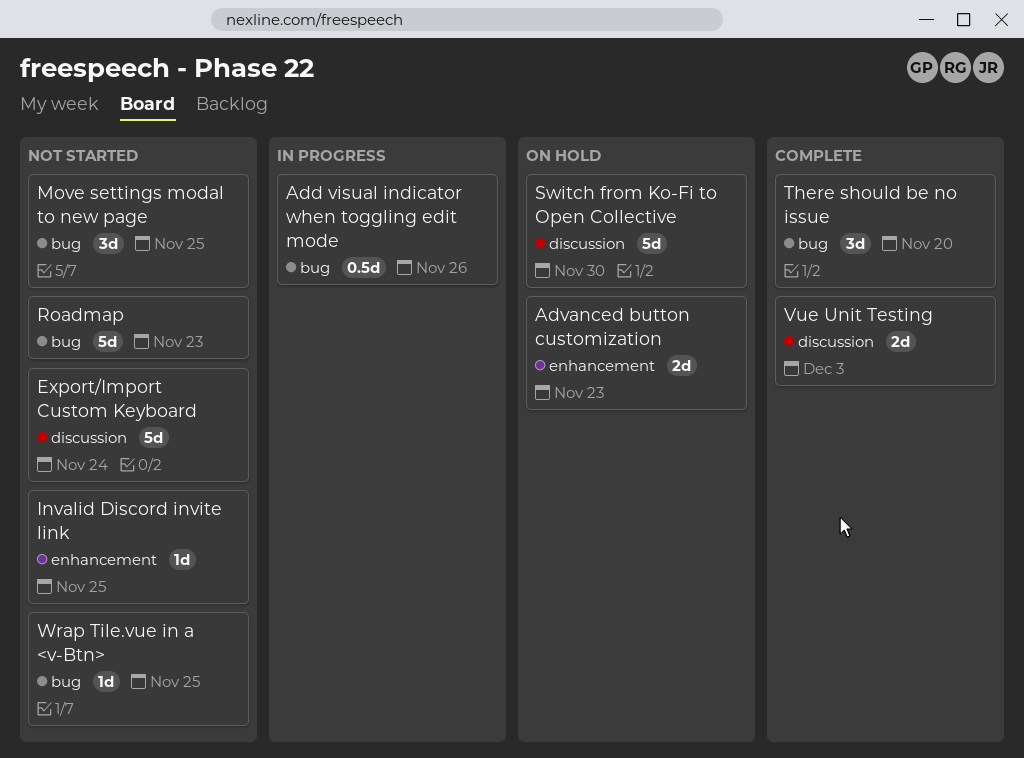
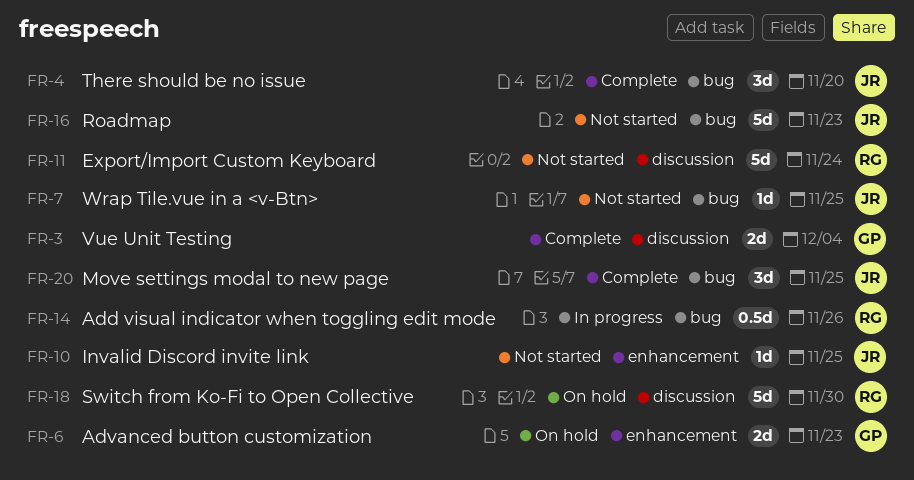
Move settings modal to new page, status: Not started -> Complete
Vue Unit Testing, due: Dec 3 -> Dec 4

